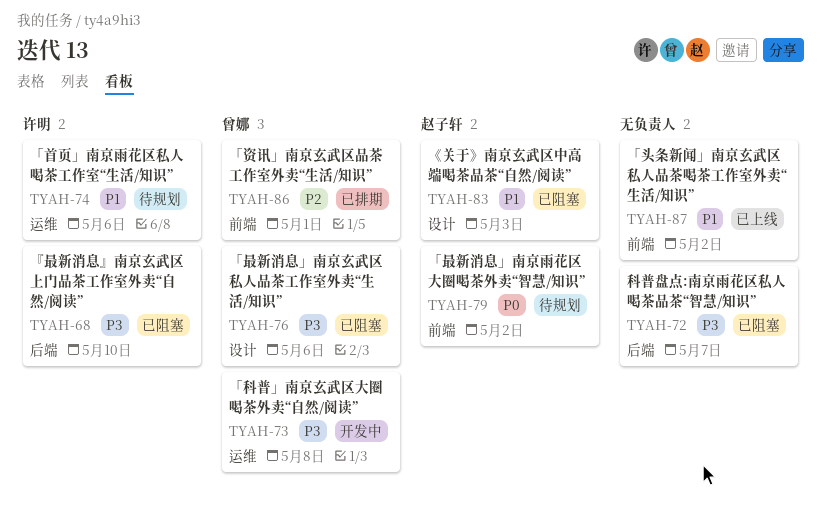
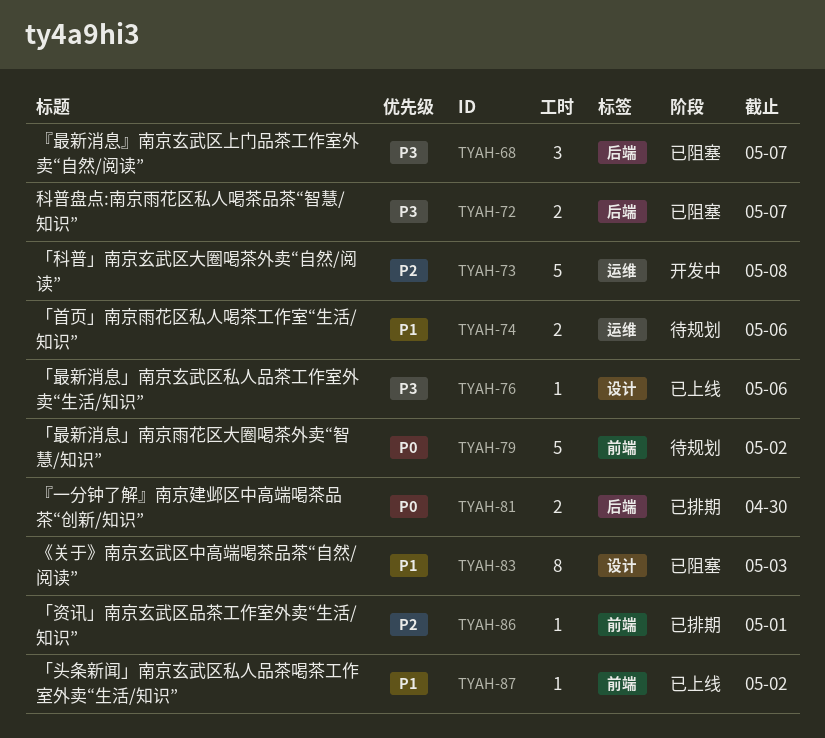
TYAH-68, due: May 10 -> May 7
TYAH-73, priority: P3 -> P2
TYAH-76, status: 已阻塞 -> 已上线
TYAH-81: none -> present

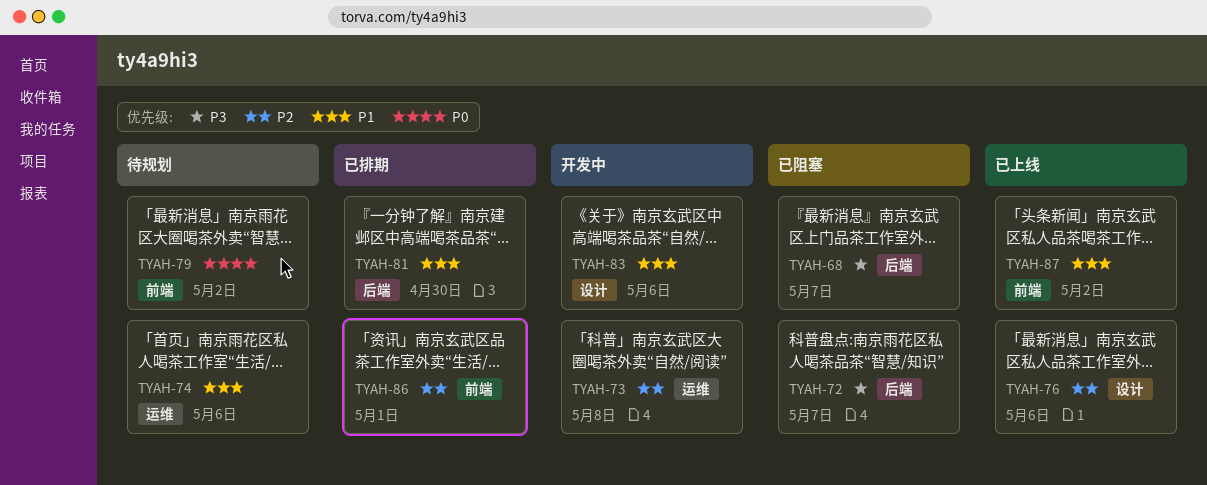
TYAH-76, priority: P3 -> P2
TYAH-81, priority: P0 -> P1
TYAH-83, status: 已阻塞 -> 开发中
TYAH-83, due: May 3 -> May 6

